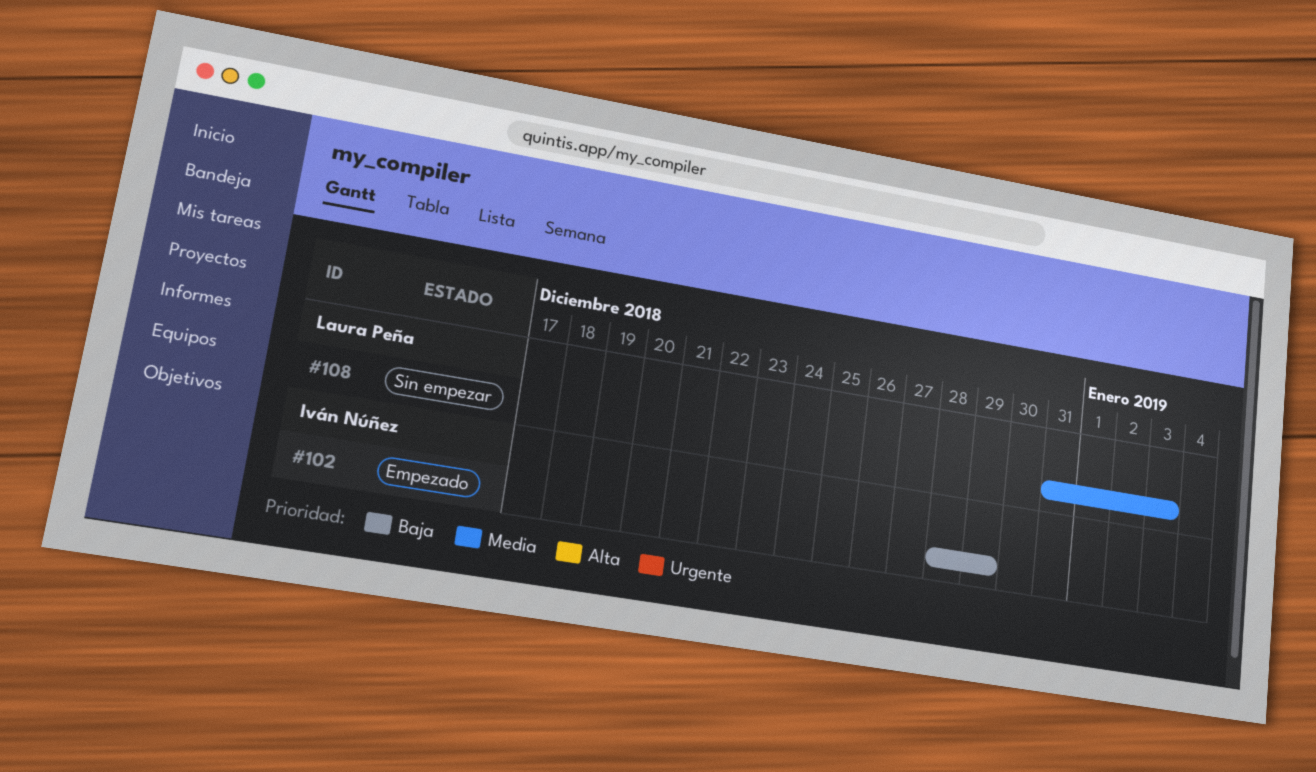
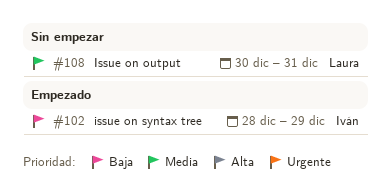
#108, start: Dec 31 -> Dec 30
#108, due: Jan 3 -> Dec 31

